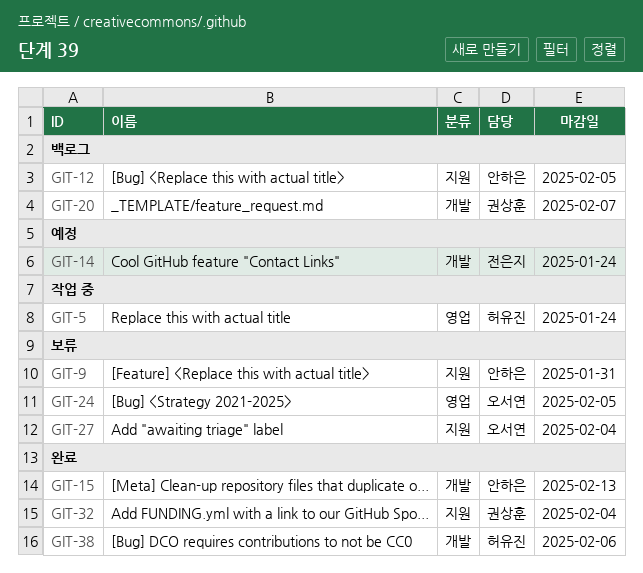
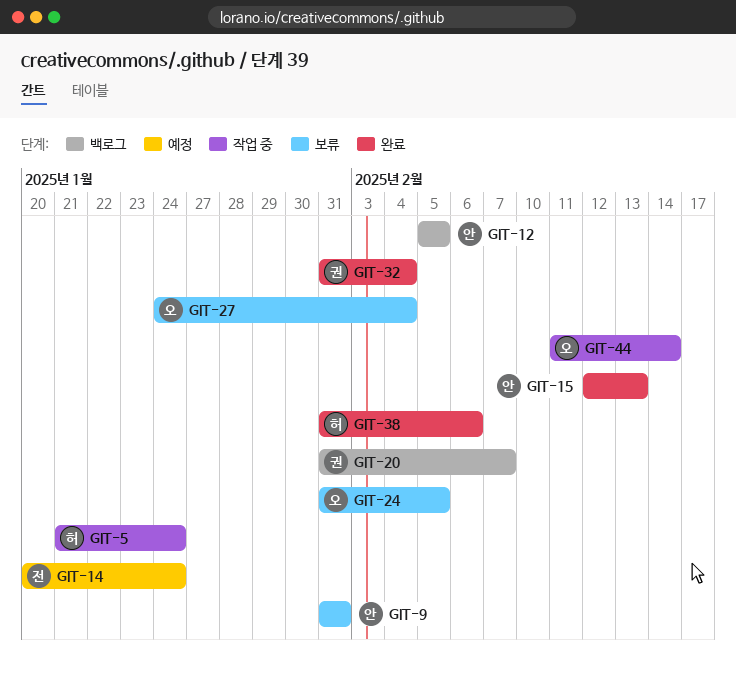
GIT-44: none -> present

